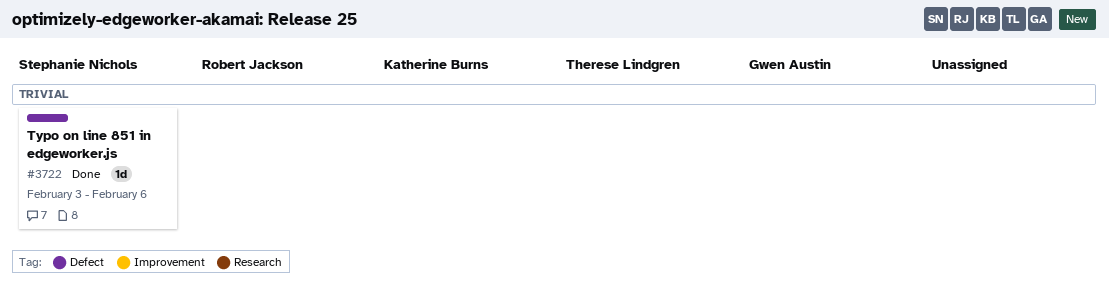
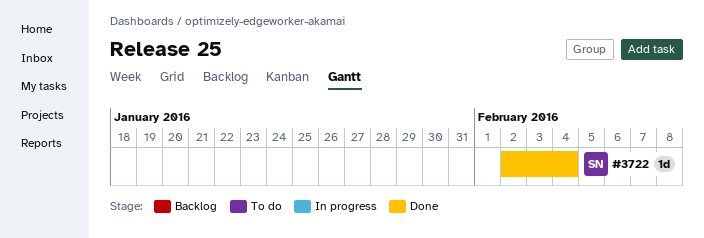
#3722, start: Feb 3 -> Feb 2
#3722, due: Feb 6 -> Feb 4

